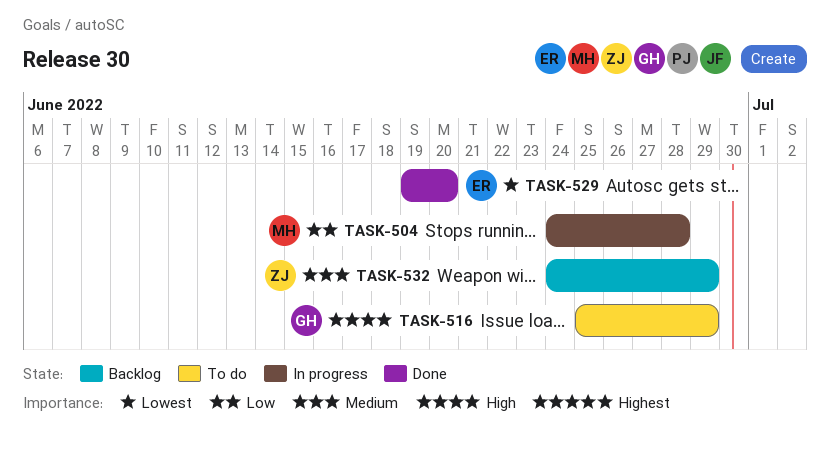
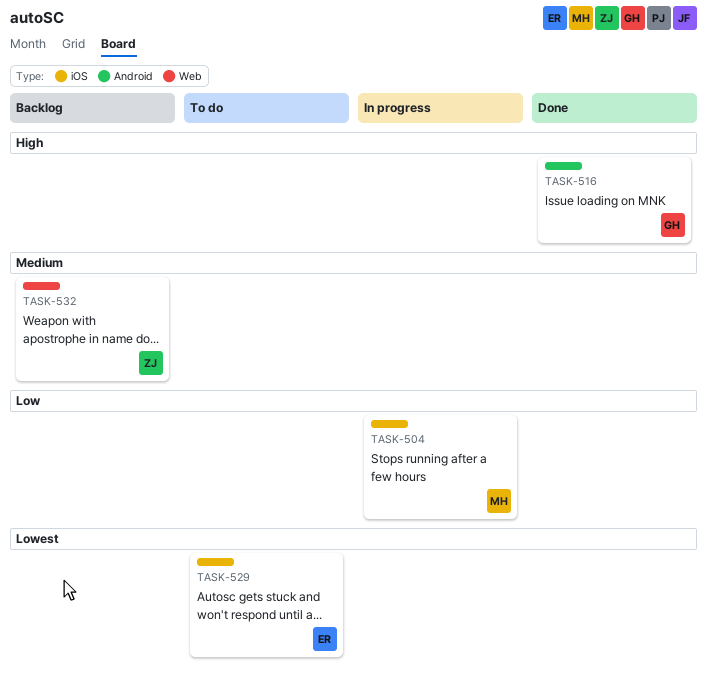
TASK-516, status: To do -> Done
TASK-529, status: Done -> To do

